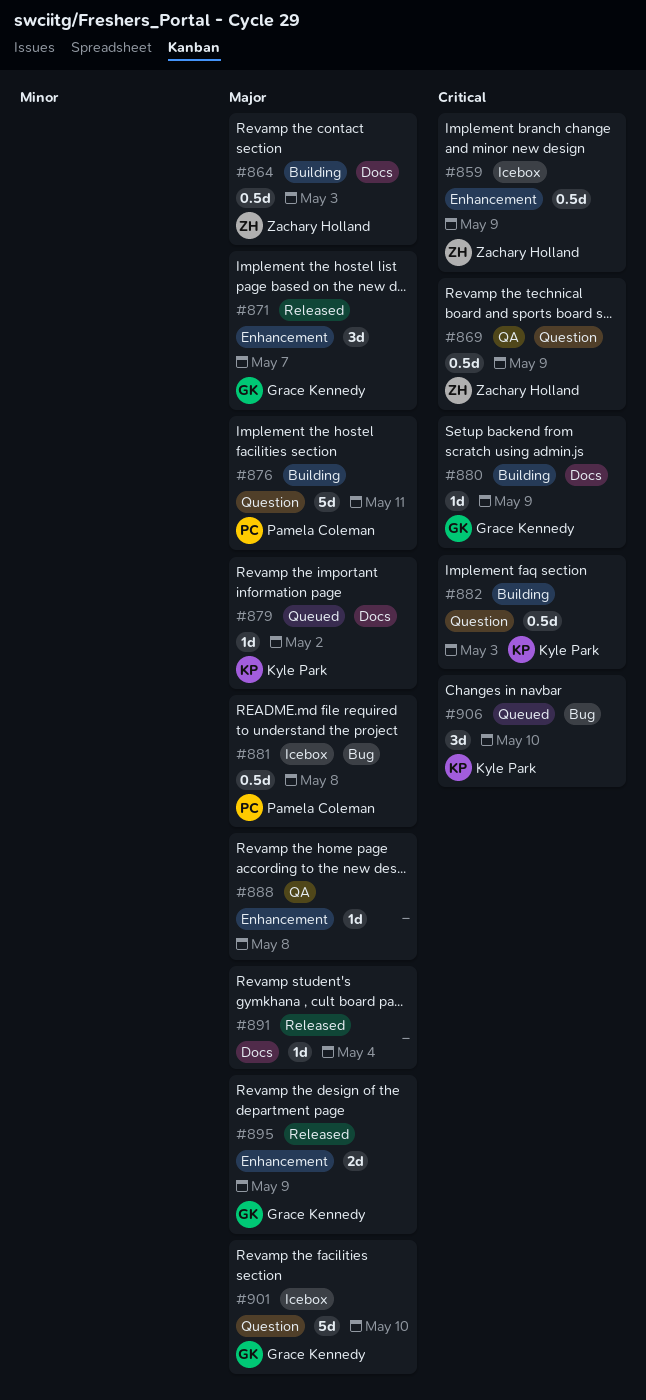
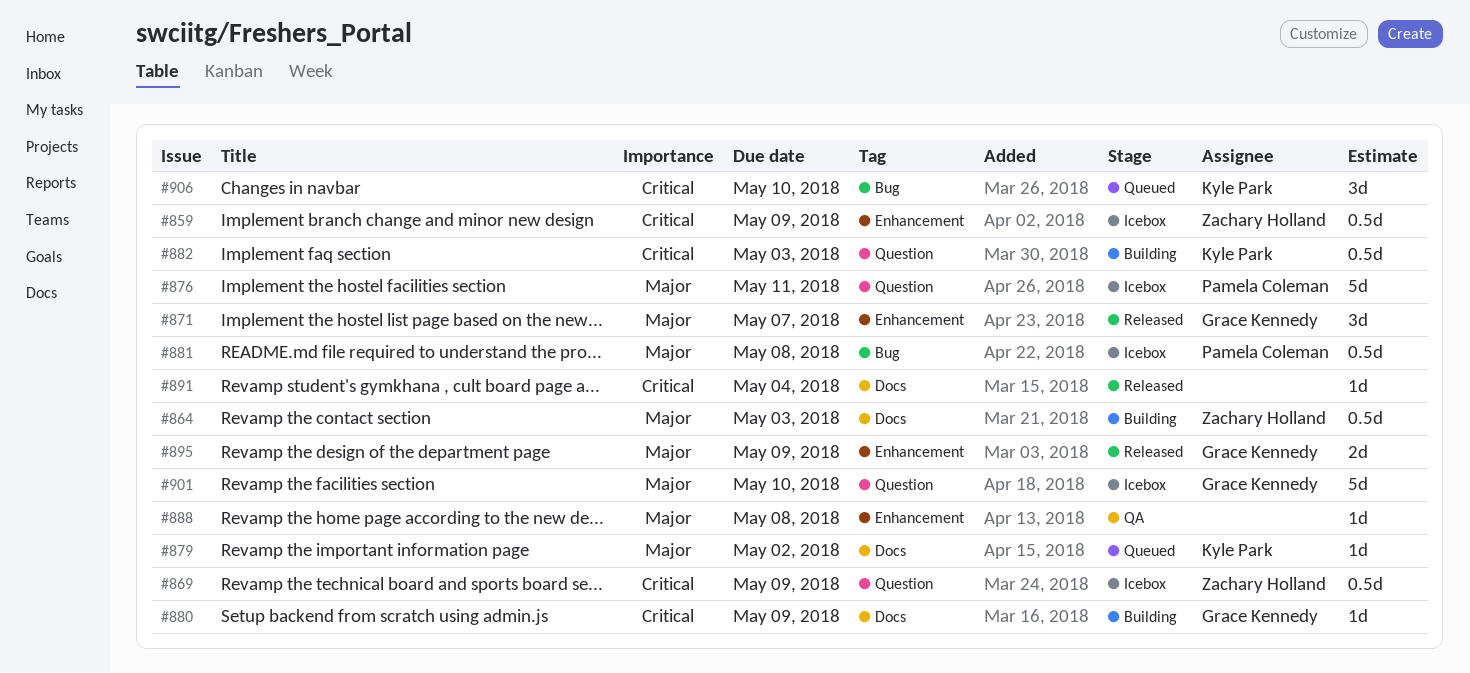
#869, status: QA -> Icebox
#876, status: Building -> Icebox
#891, priority: Major -> Critical

